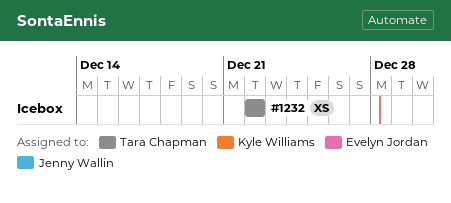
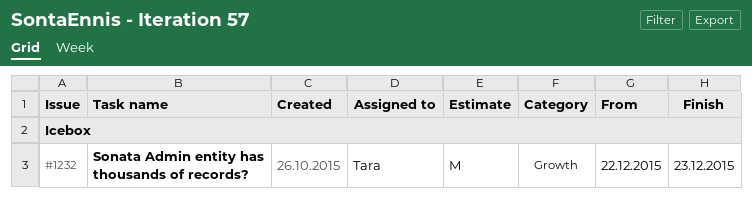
#1232, estimate: XS -> M
#1232, due: Dec 22 -> Dec 23

